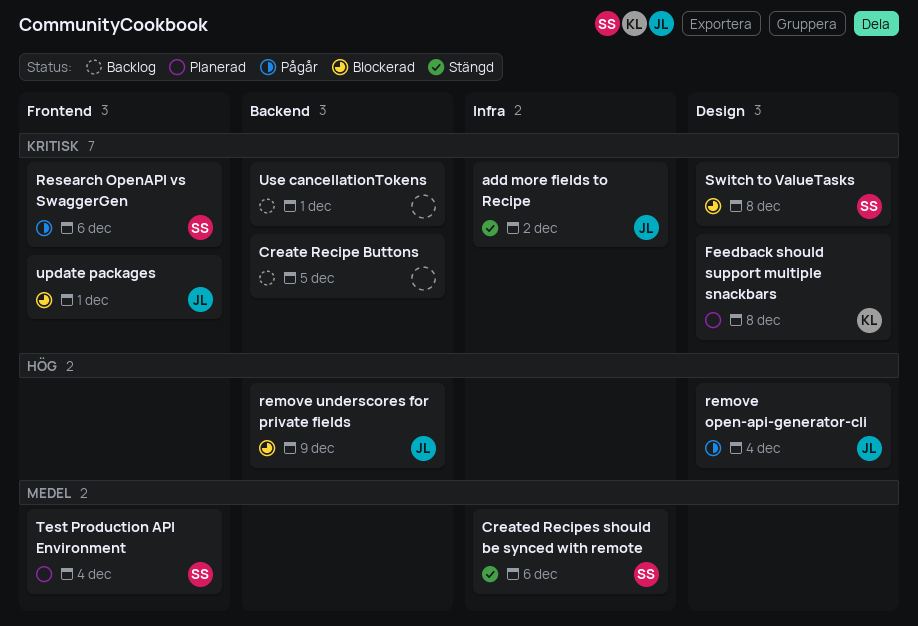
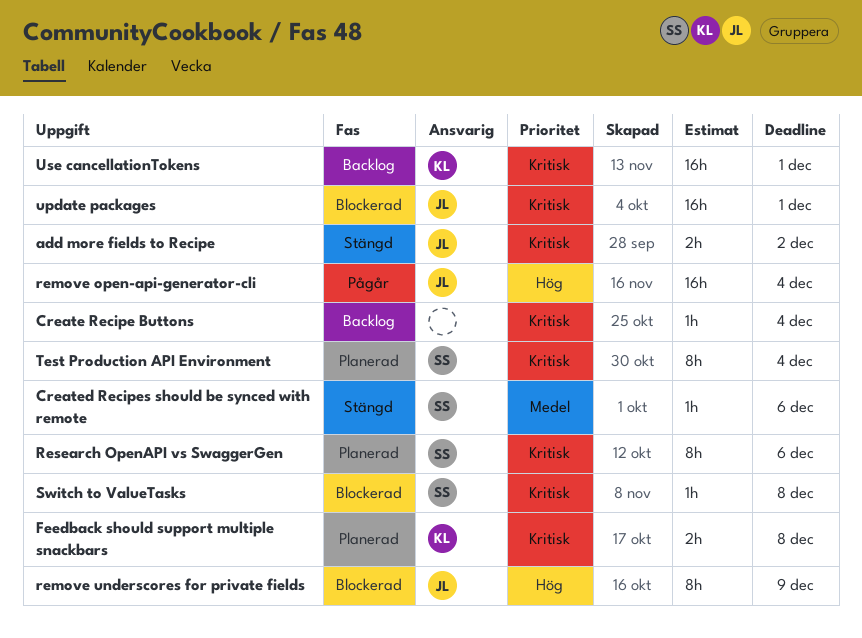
Create Recipe Buttons, due: Dec 5 -> Dec 4
Research OpenAPI vs SwaggerGen, status: Pågår -> Planerad
Test Production API Environment, priority: Medel -> Kritisk
Use cancellationTokens, owner: none -> KL

